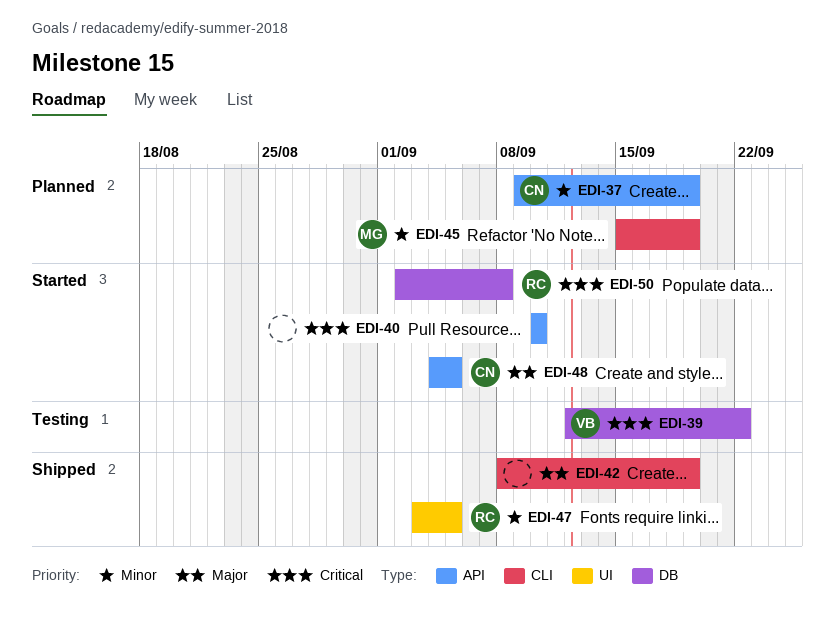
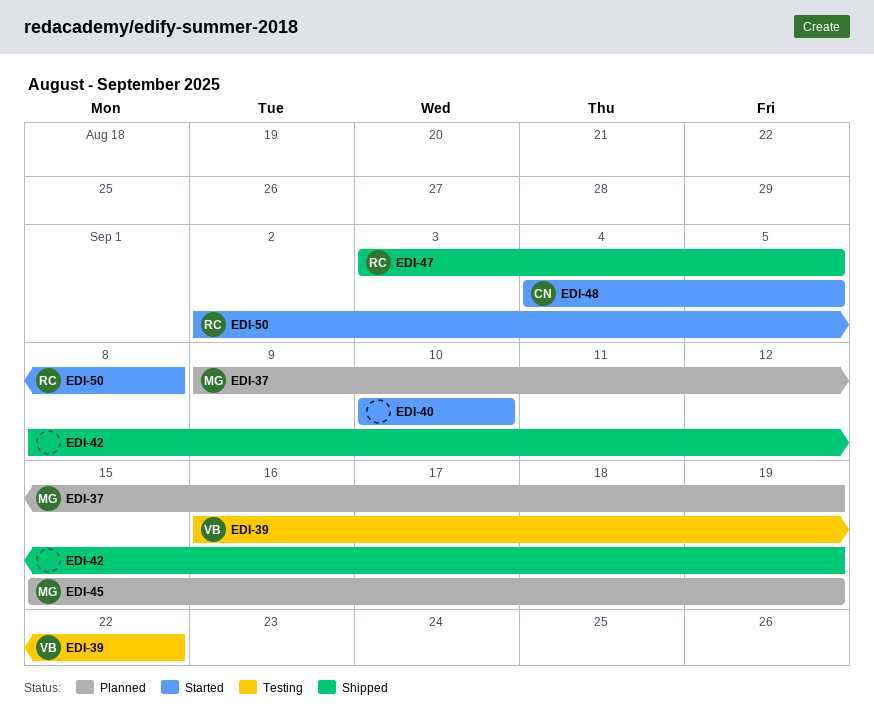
EDI-37, owner: CN -> MG
EDI-39, start: Sep 12 -> Sep 16

